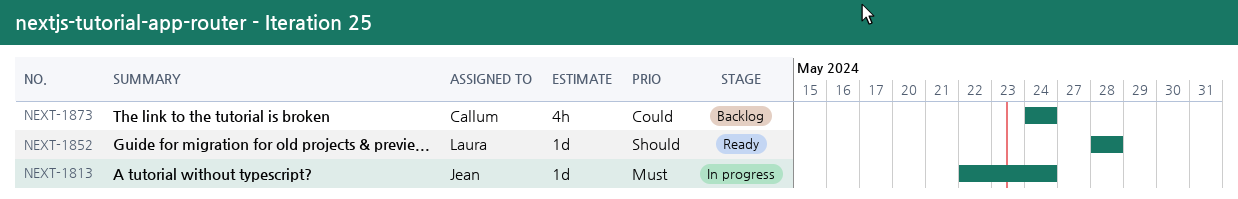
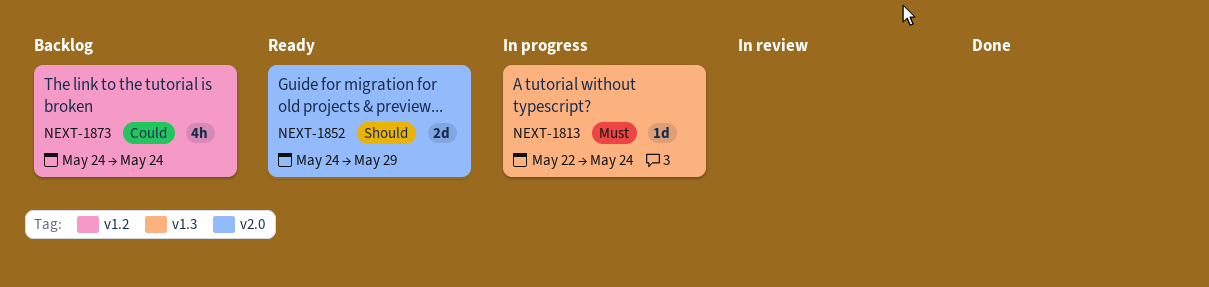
NEXT-1852, estimate: 1d -> 2d
NEXT-1852, start: May 28 -> May 24
NEXT-1852, due: May 28 -> May 29

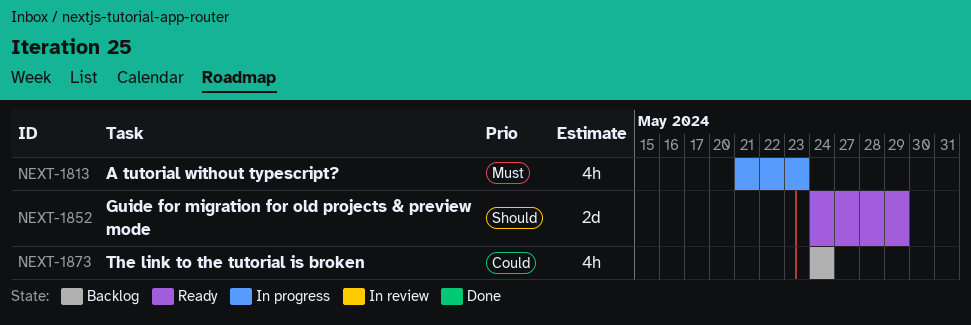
NEXT-1813, estimate: 1d -> 4h
NEXT-1813, start: May 22 -> May 21
NEXT-1813, due: May 24 -> May 23

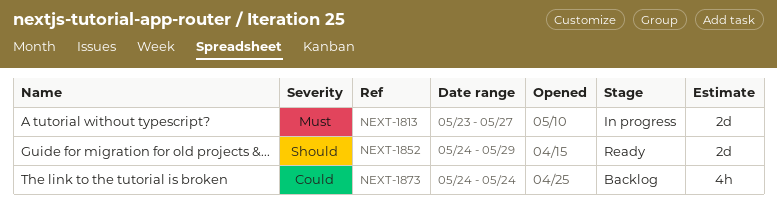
NEXT-1813, estimate: 4h -> 2d
NEXT-1813, start: May 21 -> May 23
NEXT-1813, due: May 23 -> May 27

